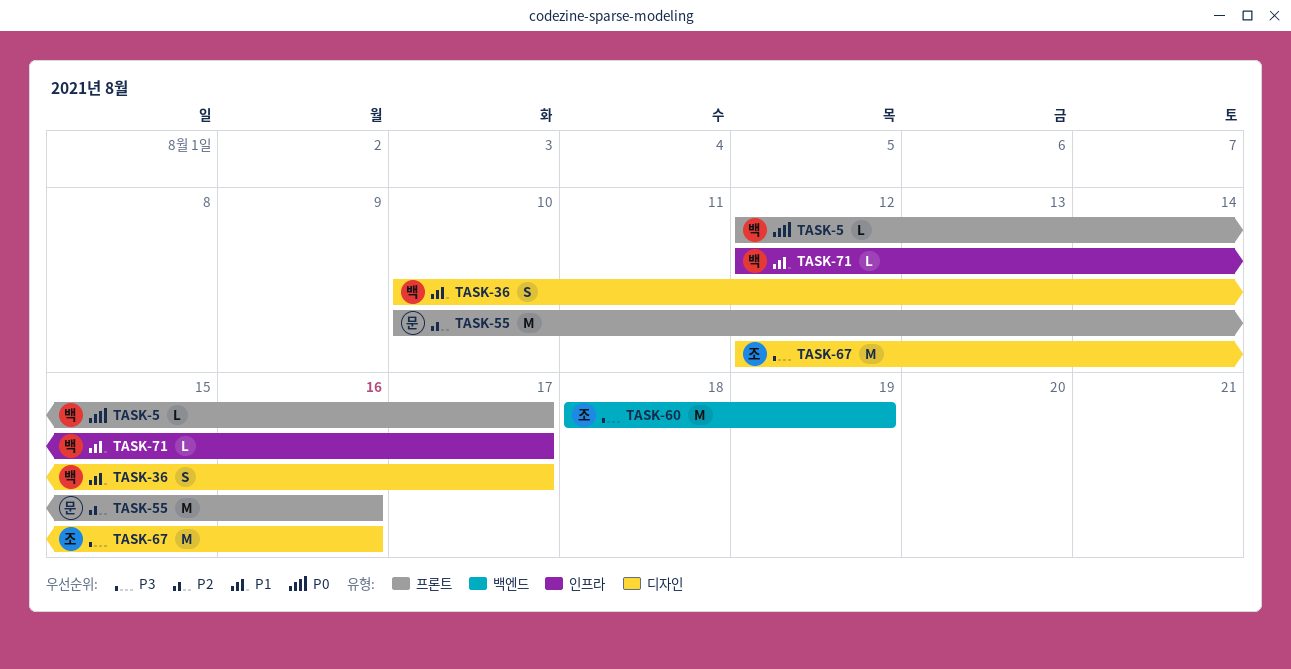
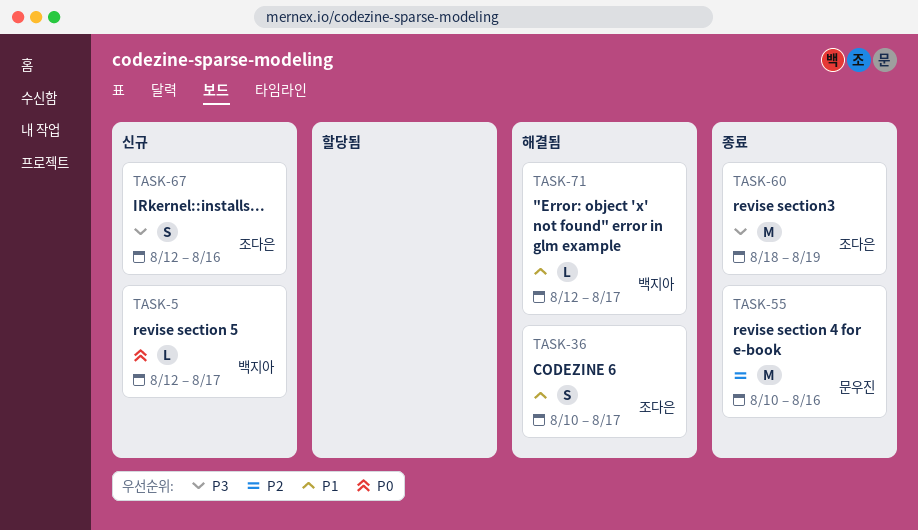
TASK-36, owner: 백지아 -> 조다은
TASK-67, estimate: M -> S

